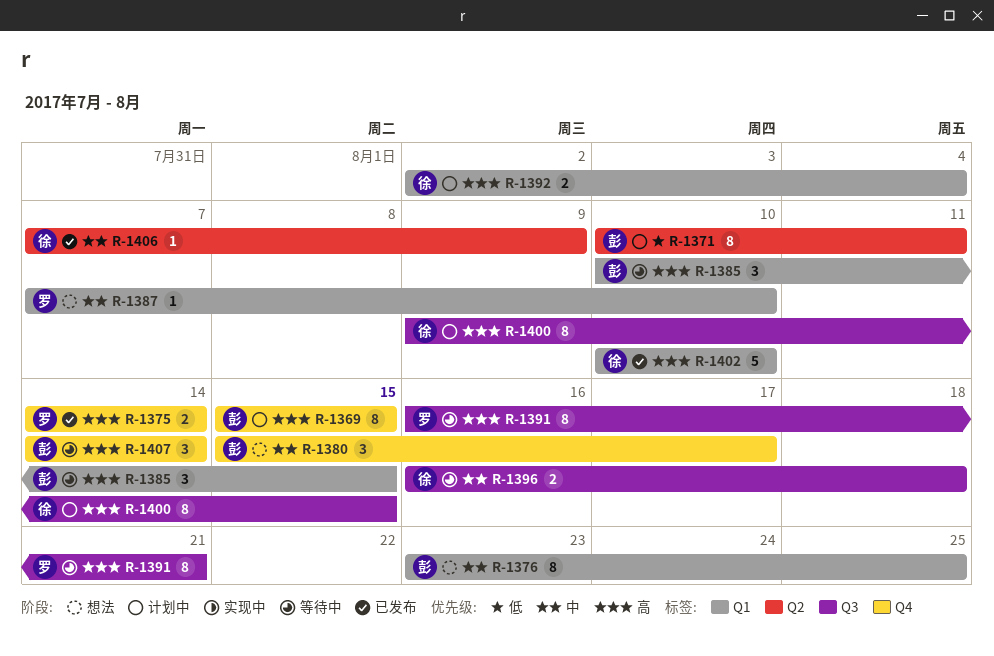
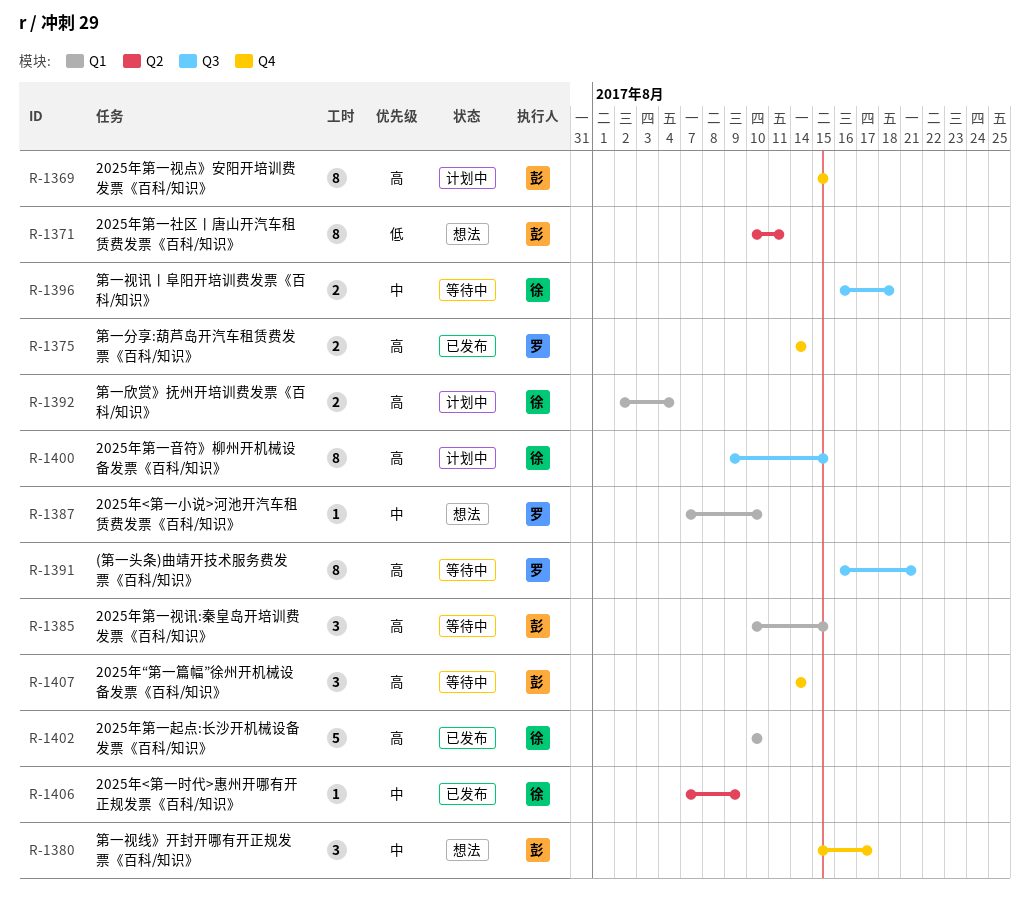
R-1371, status: 计划中 -> 想法
R-1376: present -> none

